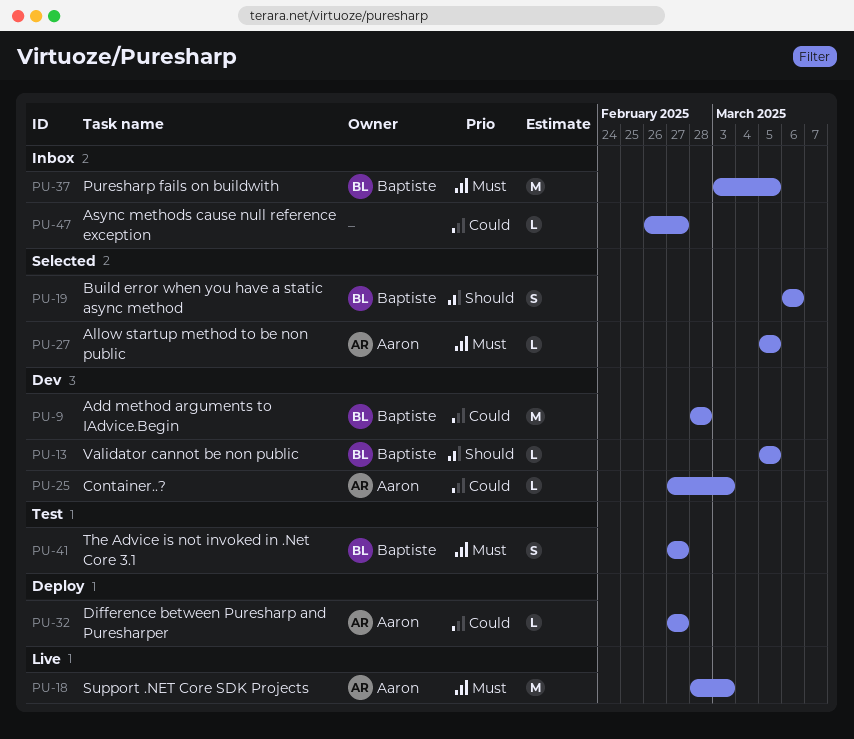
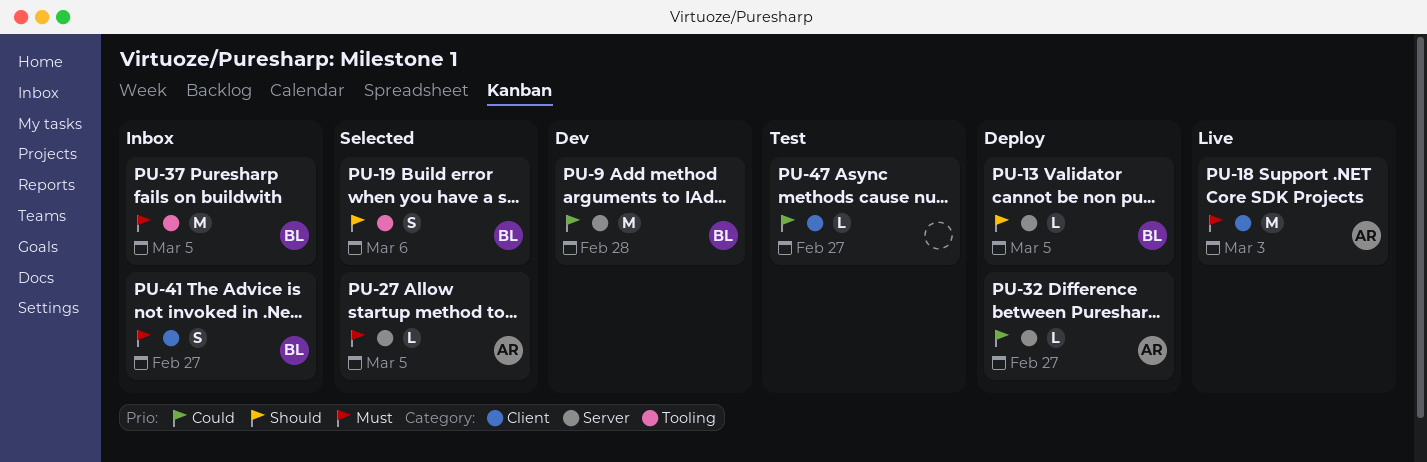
PU-13, status: Dev -> Deploy
PU-25: present -> none
PU-41, status: Test -> Inbox
PU-47, status: Inbox -> Test

